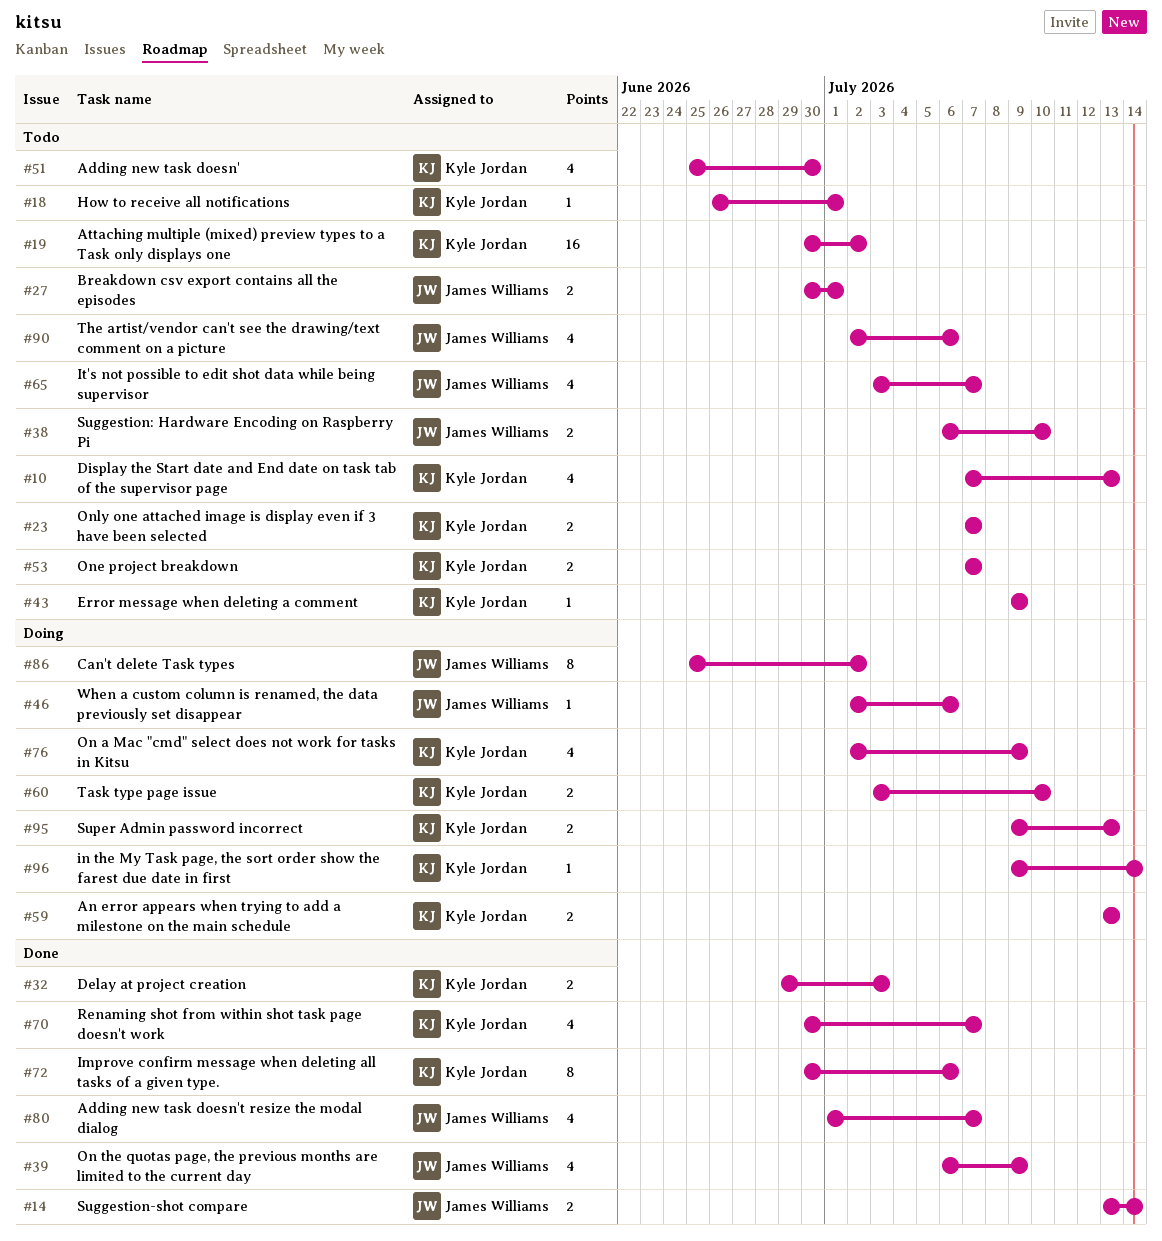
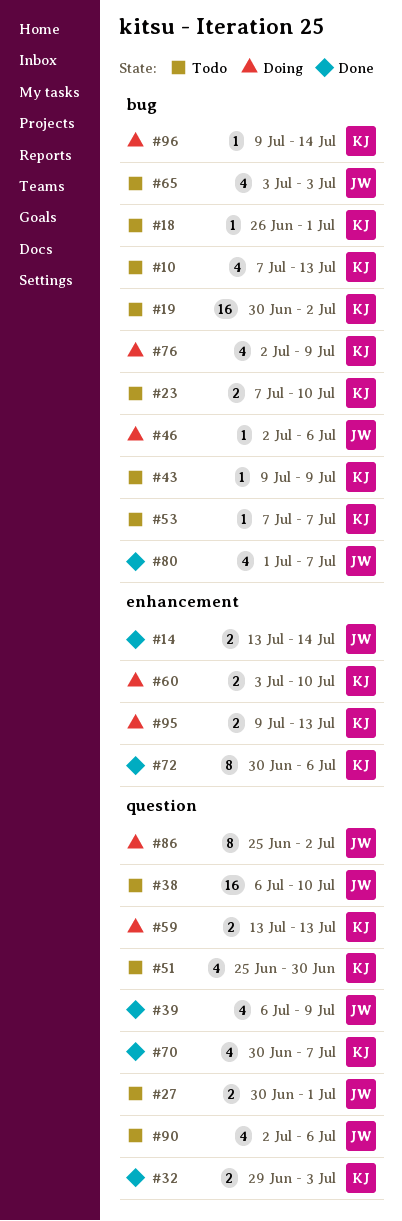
#23, due: Jul 7 -> Jul 10
#38, estimate: 2 -> 16
#53, estimate: 2 -> 1
#65, due: Jul 7 -> Jul 3

